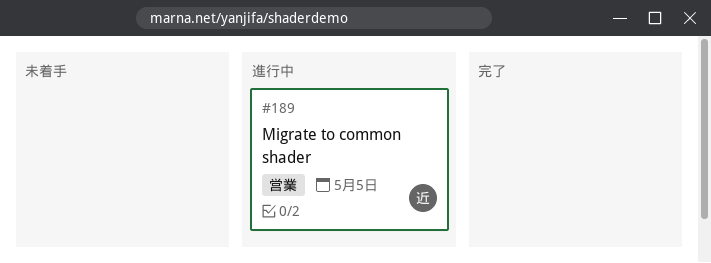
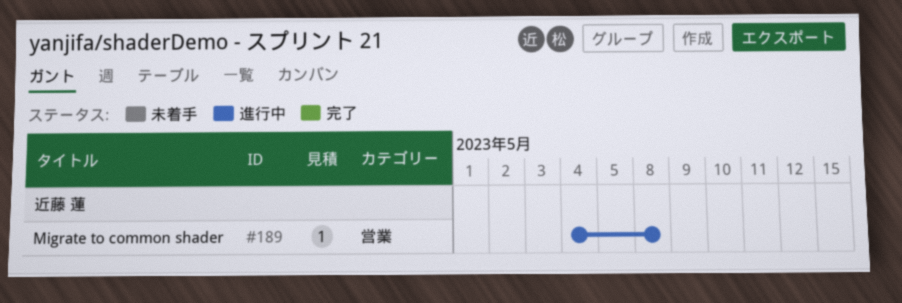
#189, due: May 5 -> May 8

